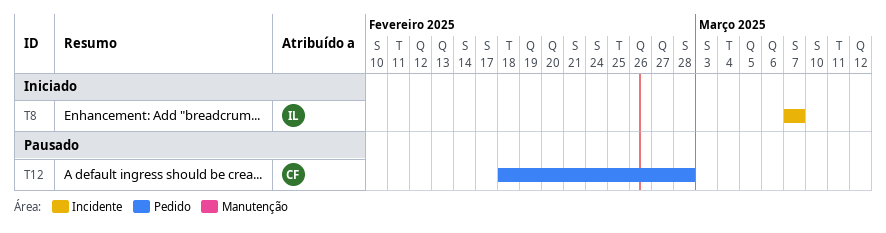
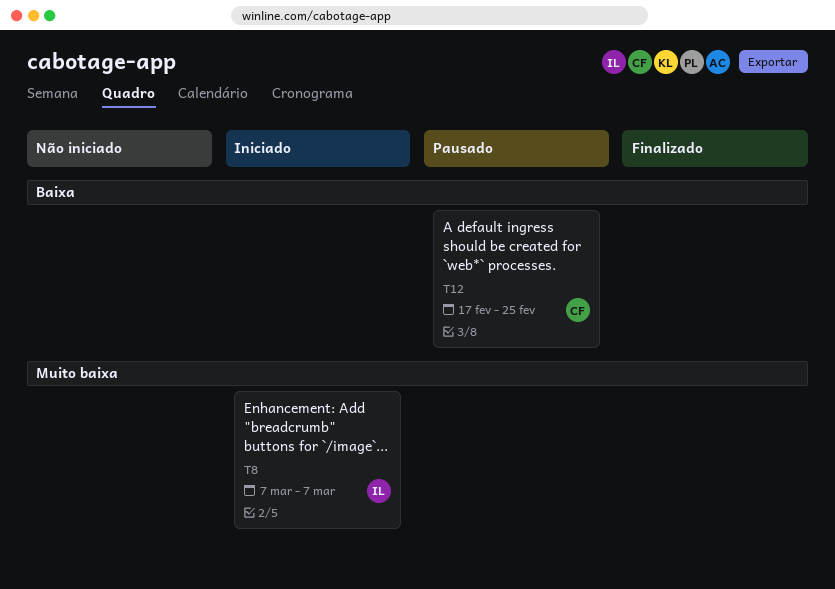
T12, start: Feb 18 -> Feb 17
T12, due: Feb 28 -> Feb 25

